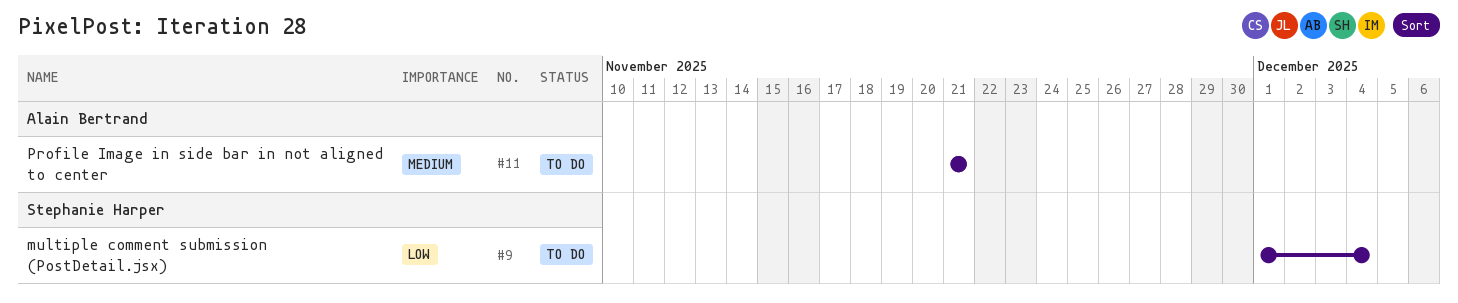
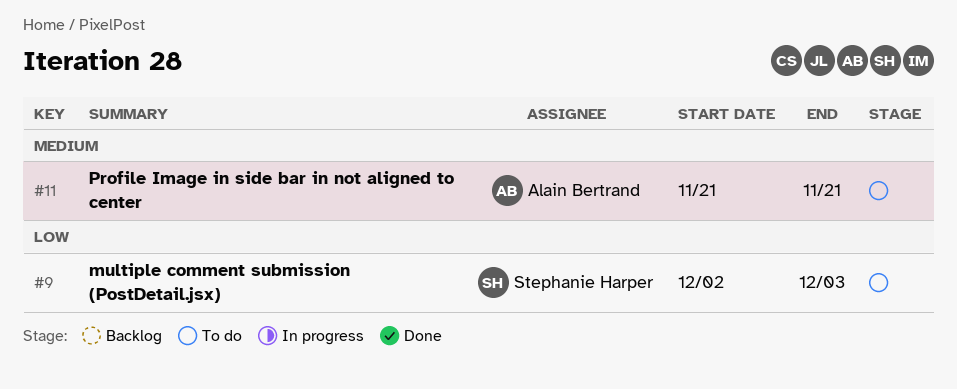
#9, start: Dec 1 -> Dec 2
#9, due: Dec 4 -> Dec 3

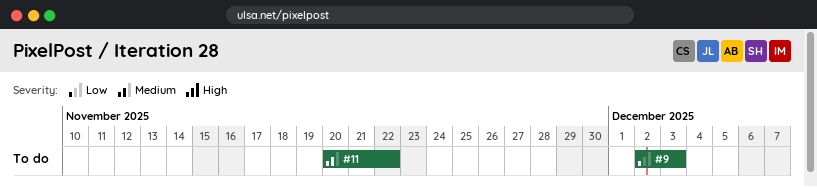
#11, start: Nov 21 -> Nov 20
#11, due: Nov 21 -> Nov 22

